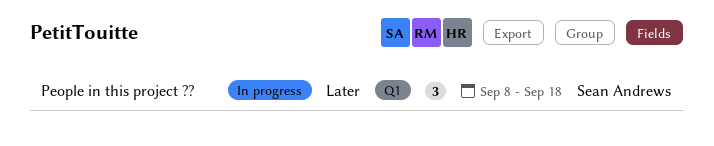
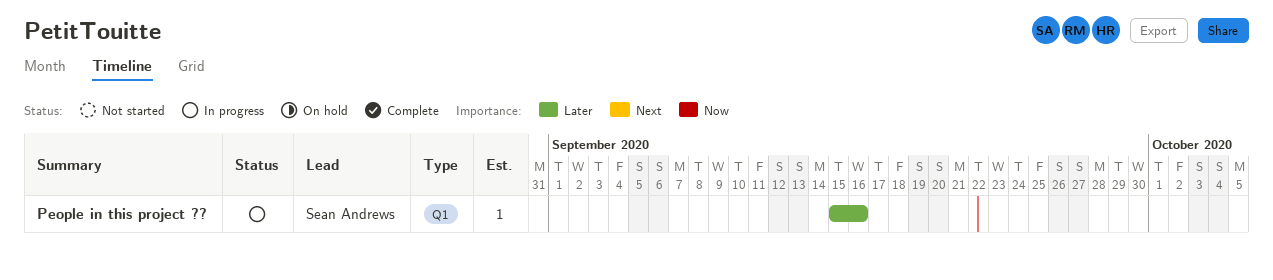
People in this project ??, estimate: 3 -> 1
People in this project ??, start: Sep 8 -> Sep 15
People in this project ??, due: Sep 18 -> Sep 16

